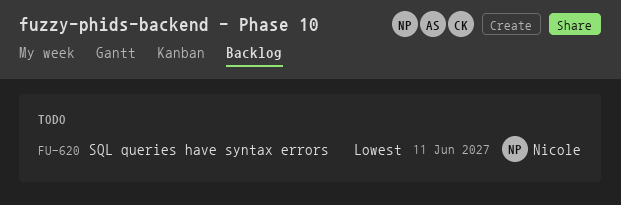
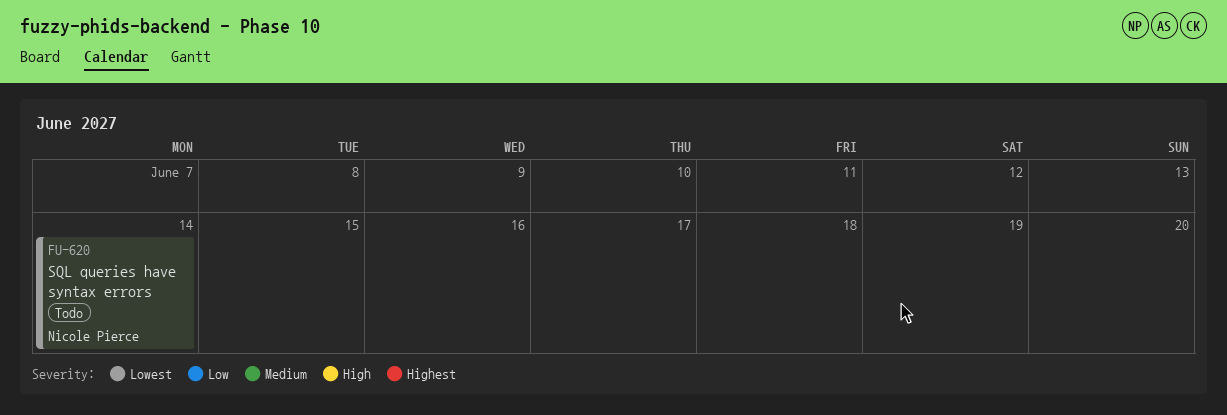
FU-620, due: Jun 11 -> Jun 14

